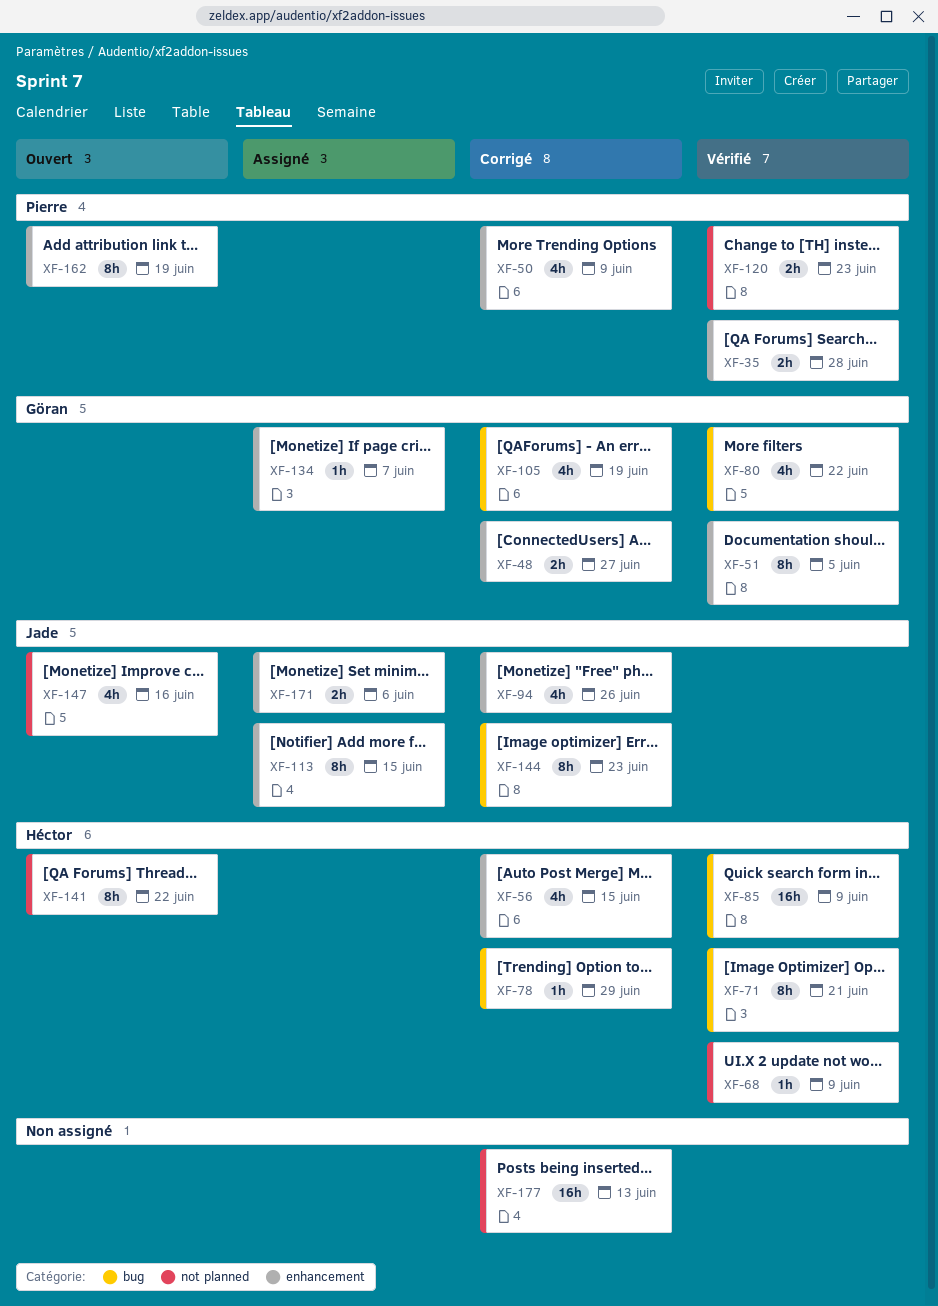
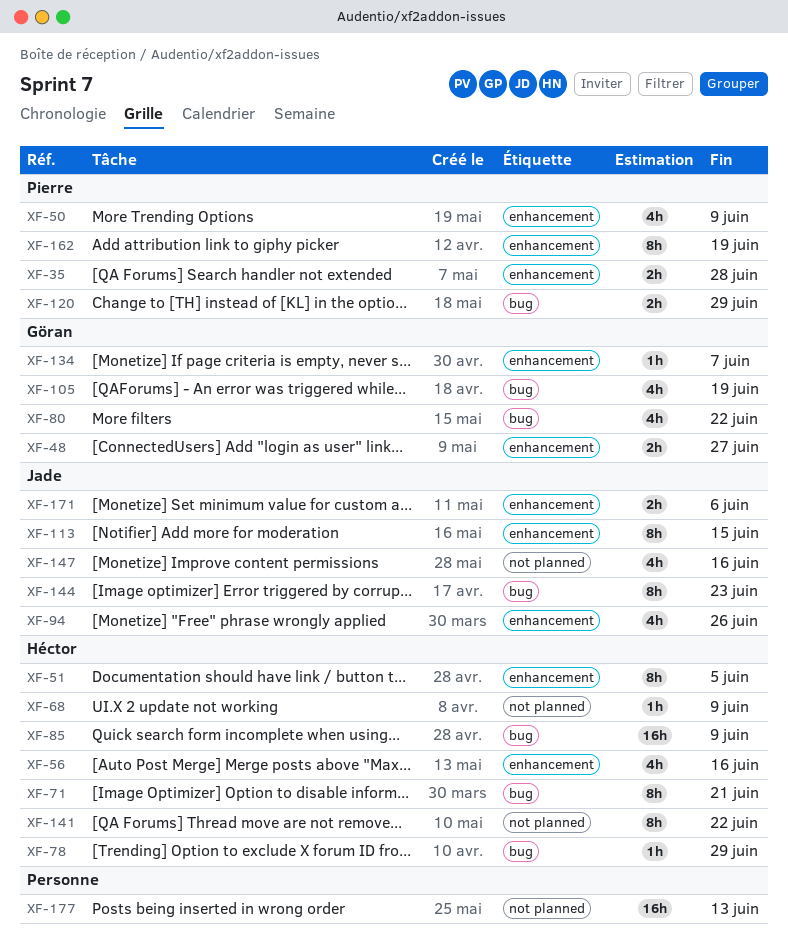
XF-51, owner: Göran -> Héctor
XF-56, due: Jun 15 -> Jun 16
XF-120, label: not planned -> bug
XF-120, due: Jun 23 -> Jun 29

